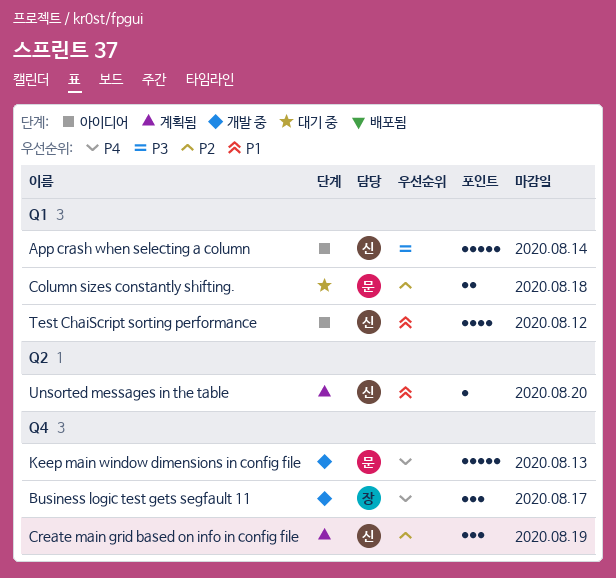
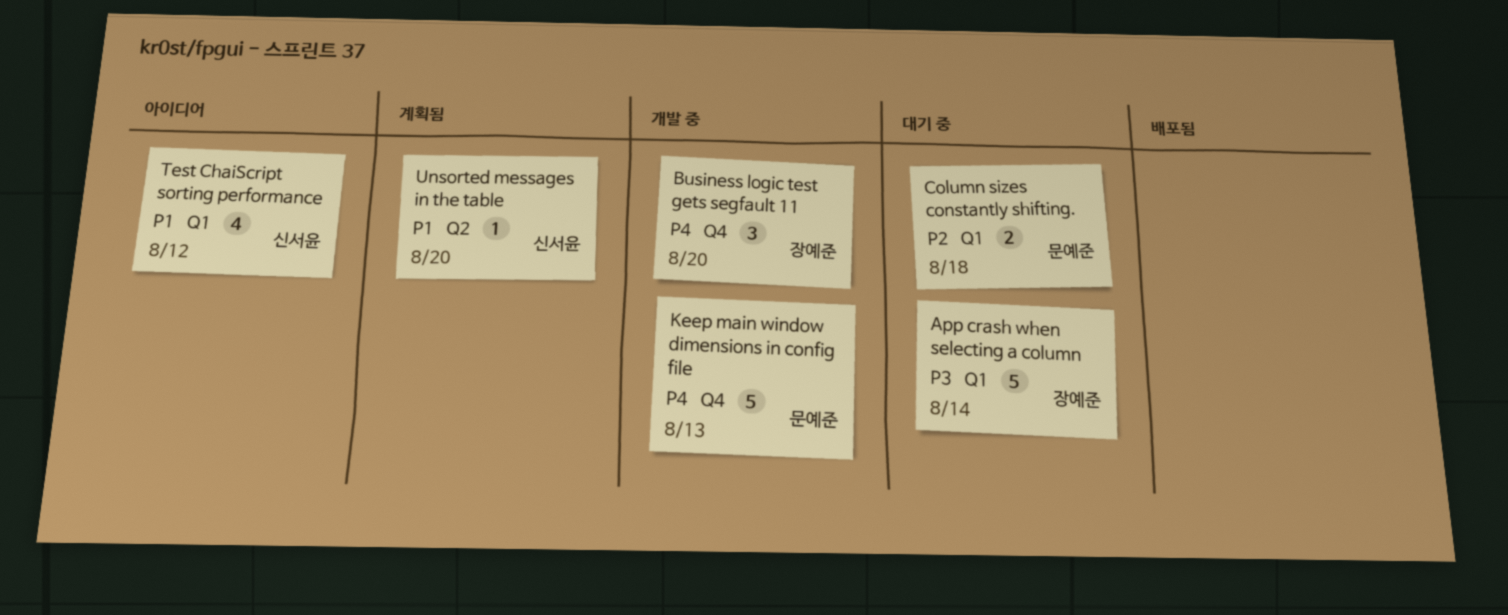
App crash when selecting a column, status: 아이디어 -> 대기 중
App crash when selecting a column, owner: 신서윤 -> 장예준
Business logic test gets segfault 11, due: Aug 17 -> Aug 20
Create main grid based on info in config file: present -> none

